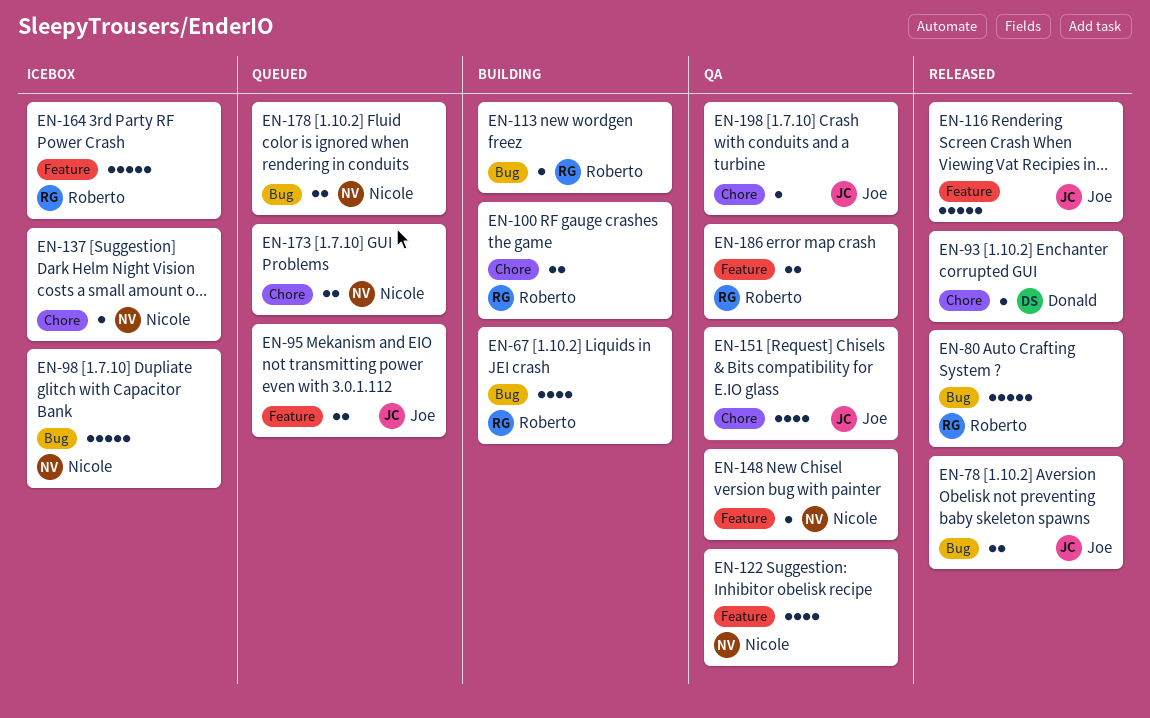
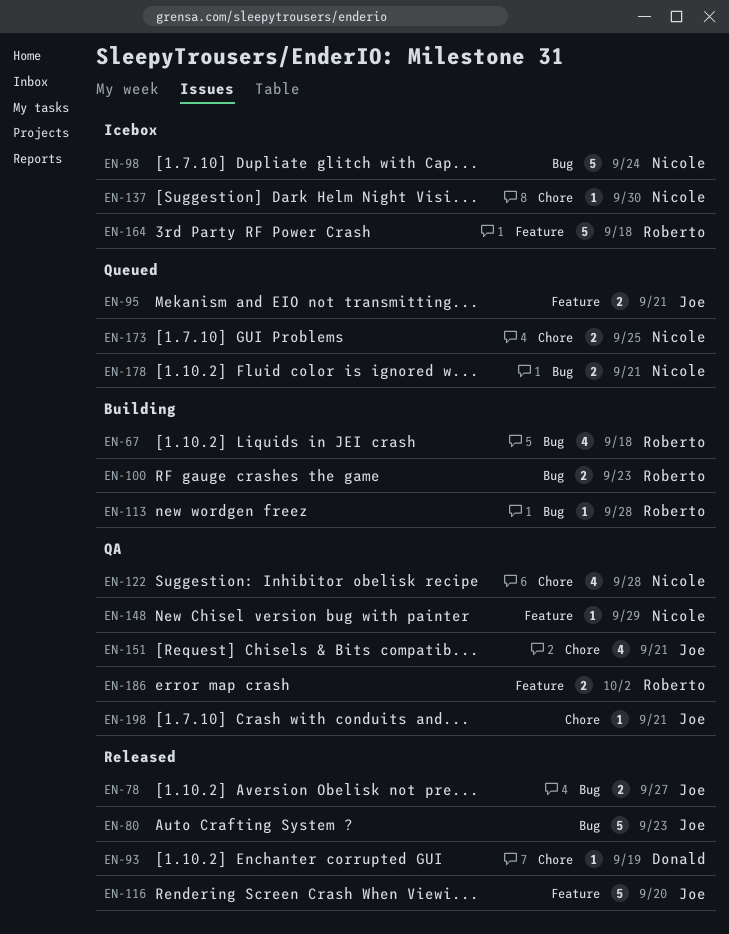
EN-80, owner: Roberto -> Joe
EN-100, label: Chore -> Bug
EN-122, label: Feature -> Chore

